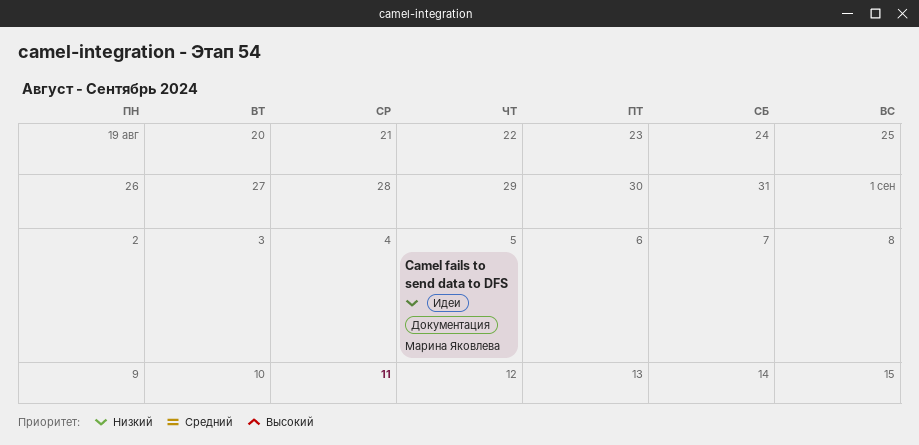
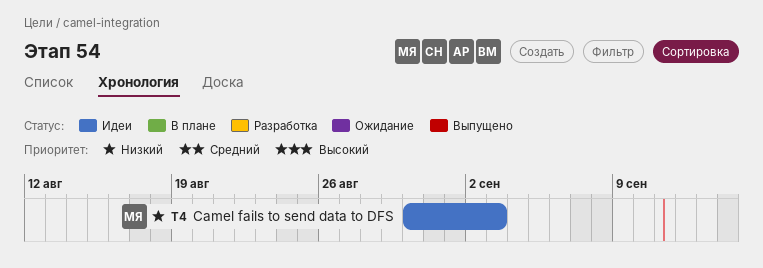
Camel fails to send data to DFS, due: Sep 5 -> Sep 3

